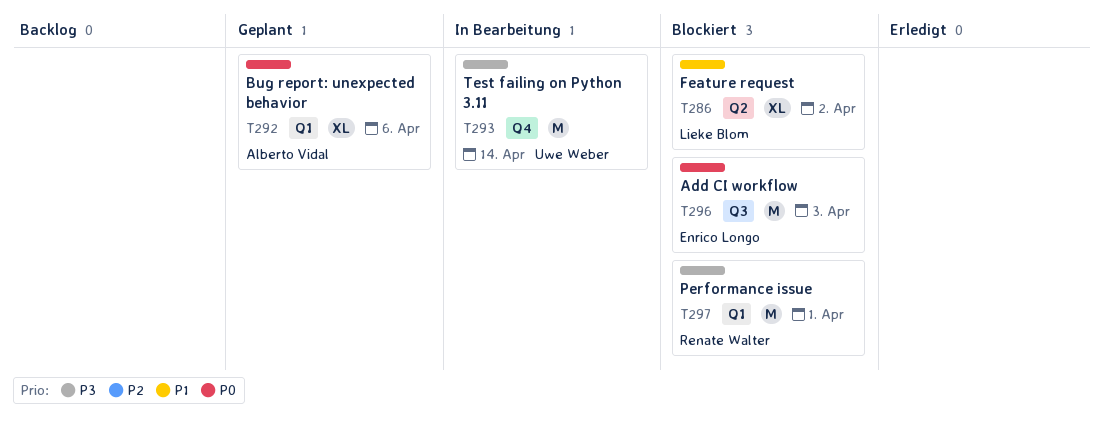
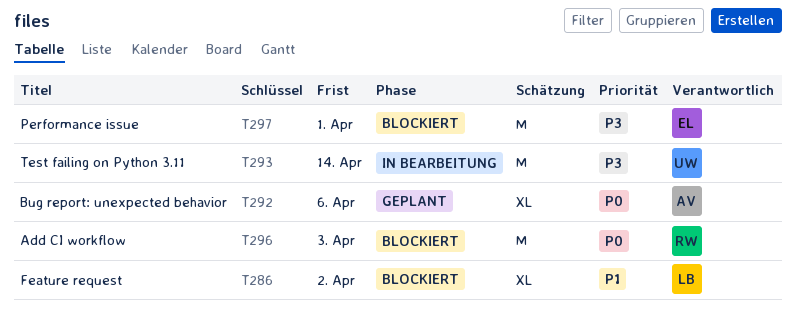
T296, owner: Enrico Longo -> Renate Walter
T297, owner: Renate Walter -> Enrico Longo

